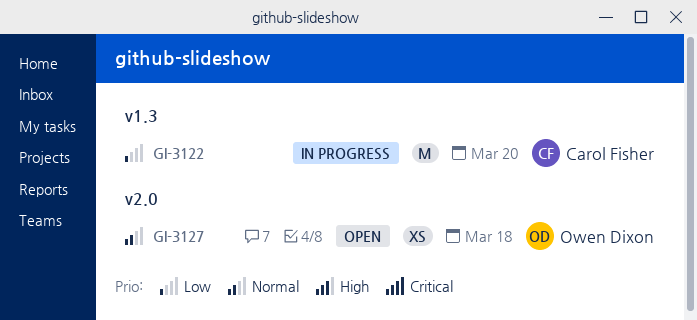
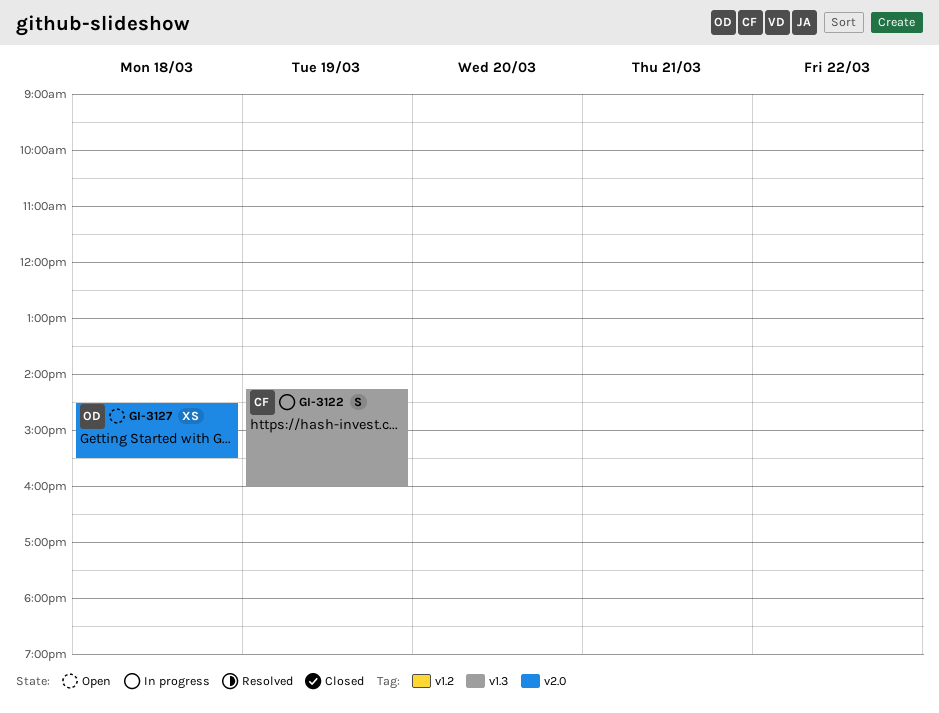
GI-3122, estimate: M -> S
GI-3122, day: Mar 20 -> Mar 19

